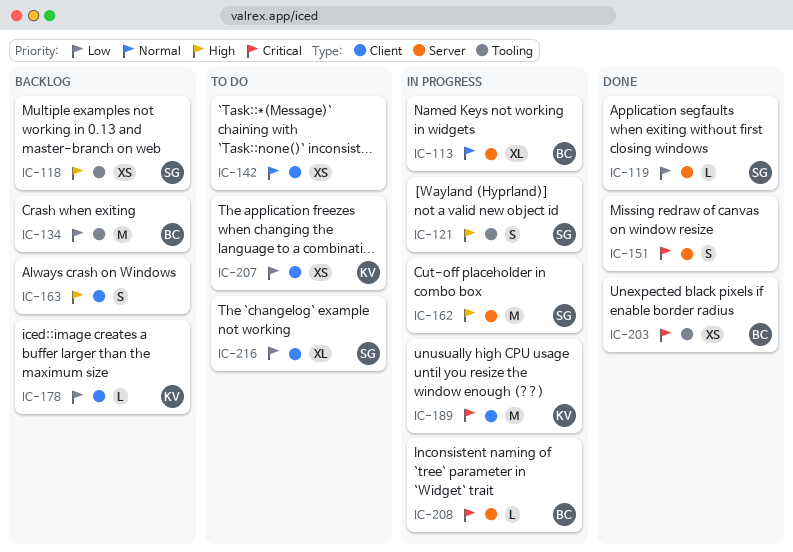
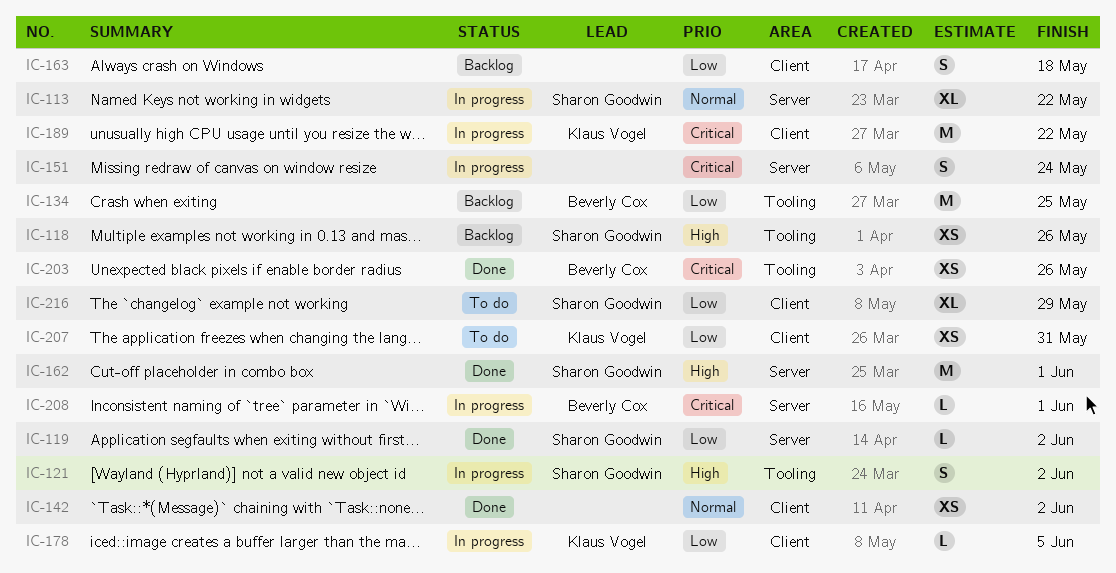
IC-113, owner: Beverly Cox -> Sharon Goodwin
IC-142, status: To do -> Done
IC-151, status: Done -> In progress
IC-162, status: In progress -> Done
IC-163, priority: High -> Low
IC-178, status: Backlog -> In progress

